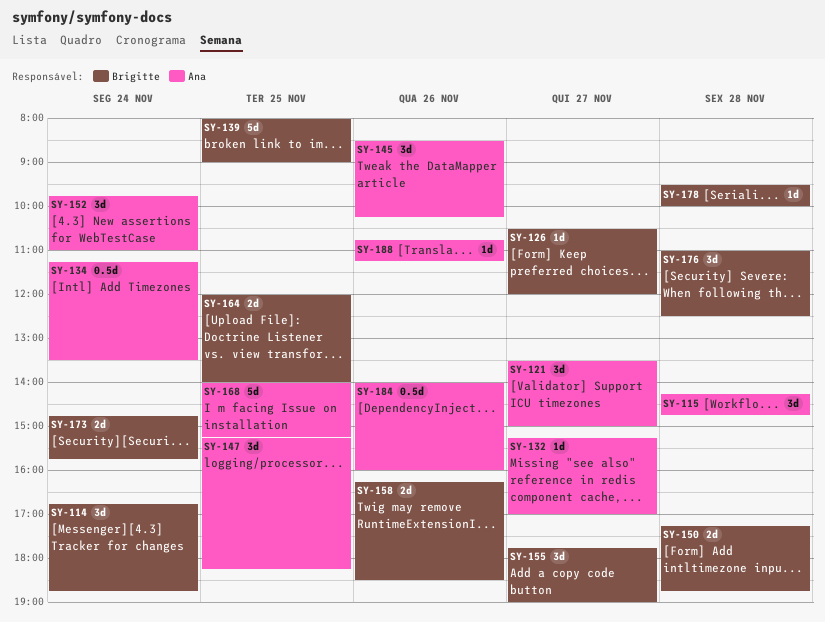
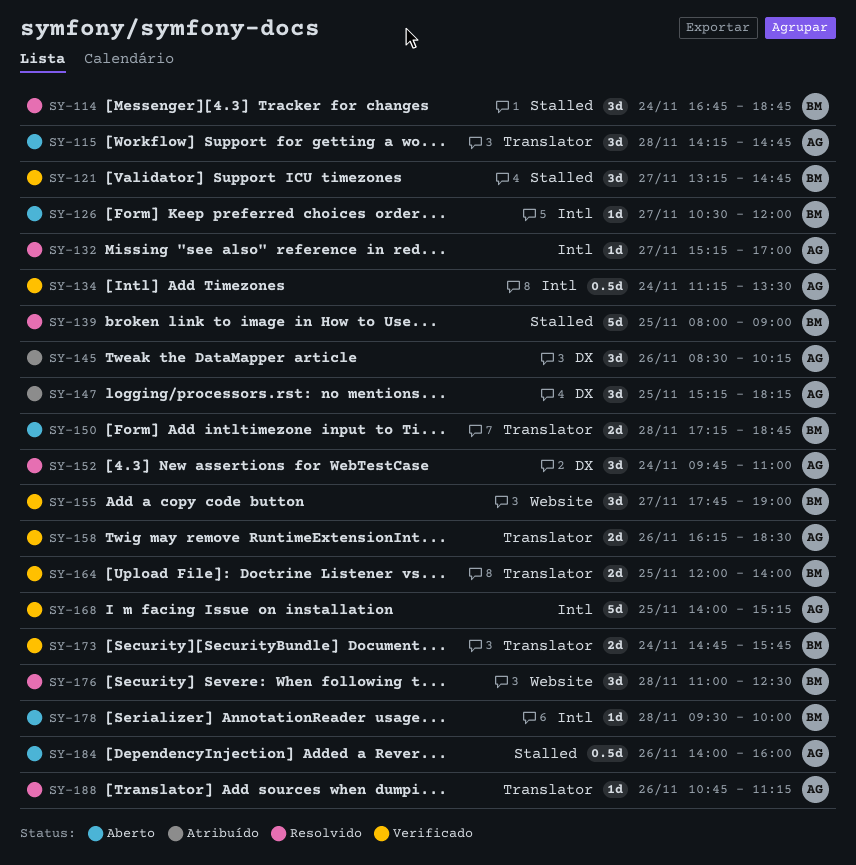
SY-121, owner: Ana -> Brigitte
SY-121, begins: 13:30 -> 13:15
SY-121, ends: 15:00 -> 14:45
SY-158, owner: Brigitte -> Ana

